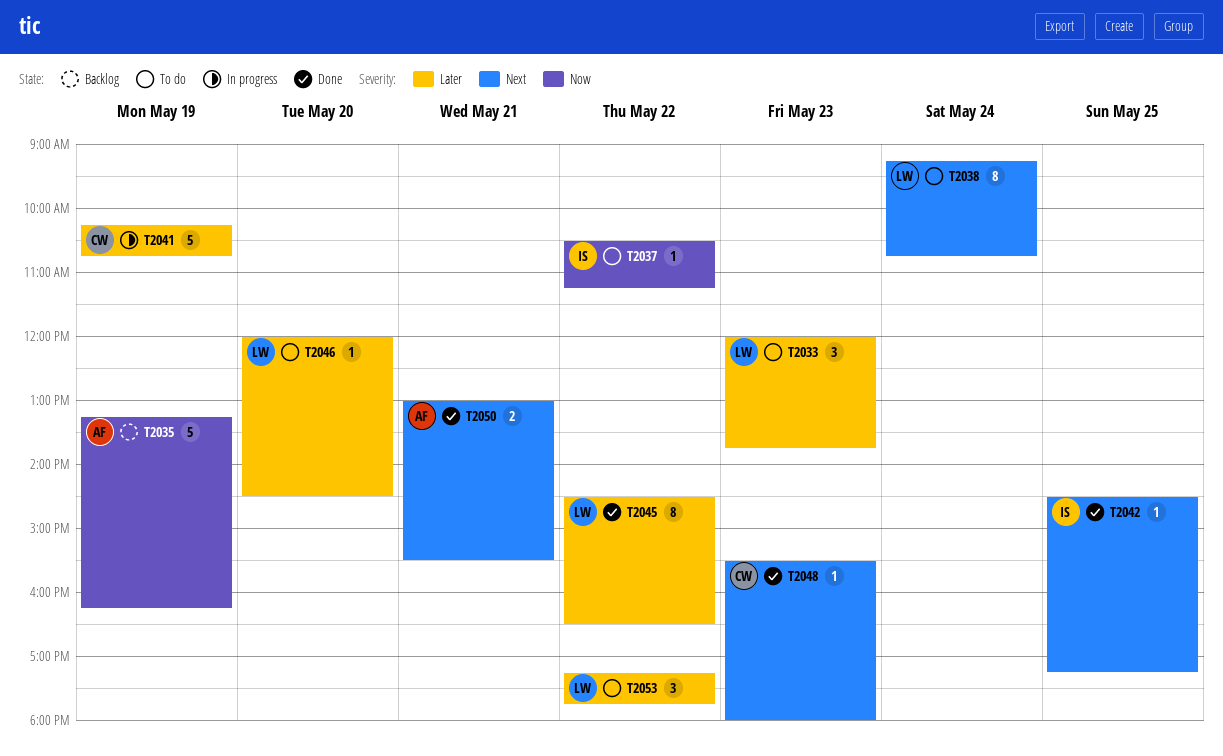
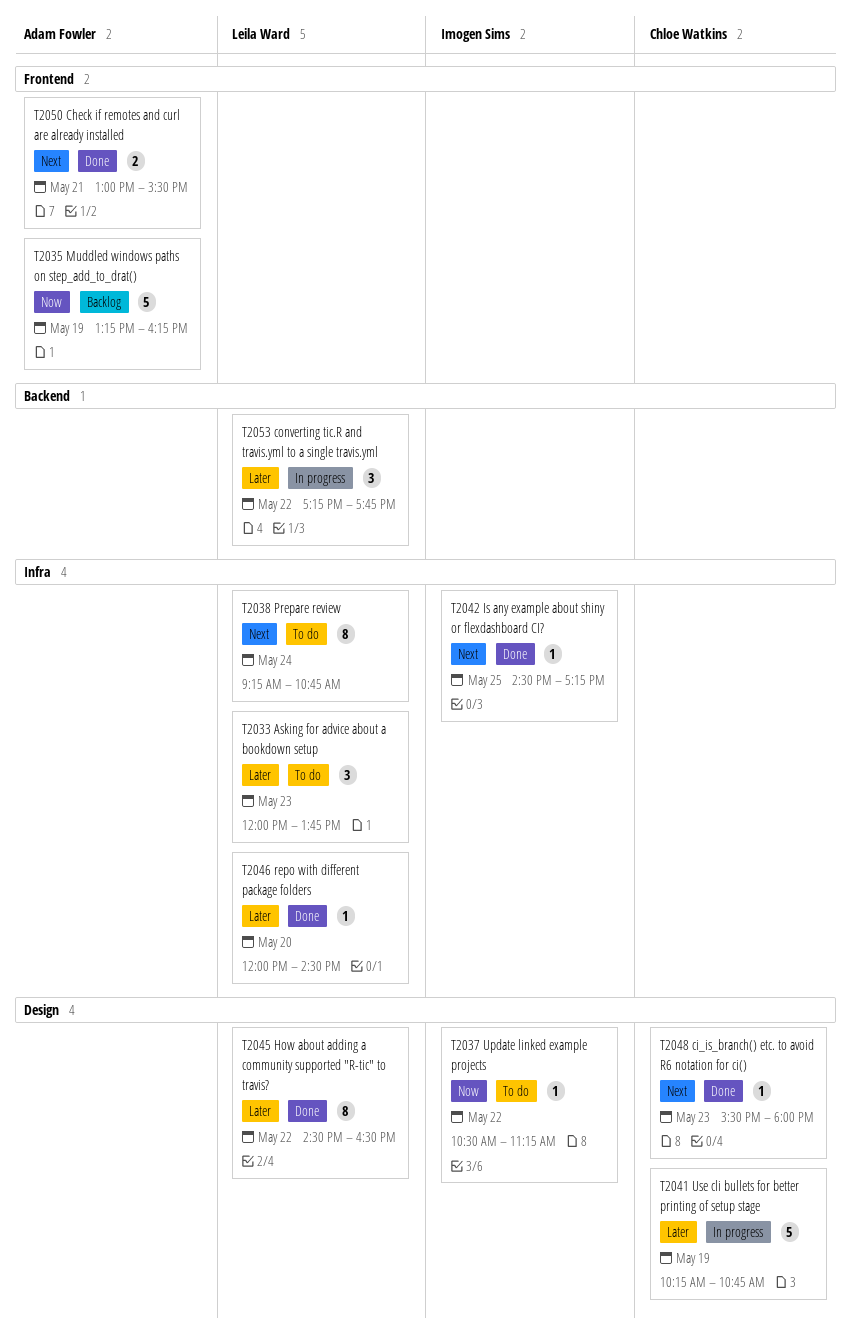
T2046, status: To do -> Done
T2053, status: To do -> In progress

